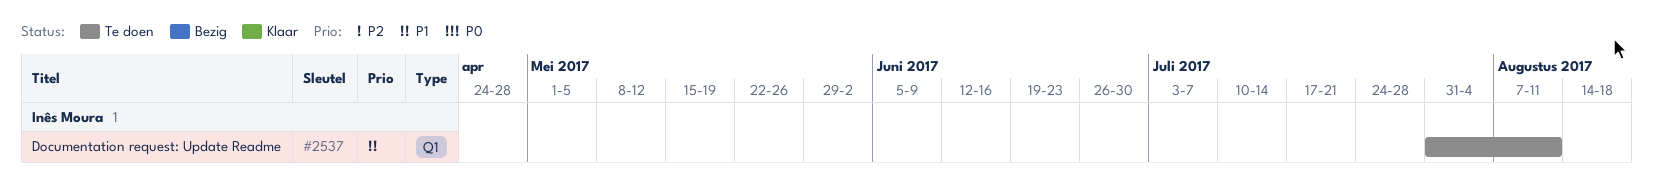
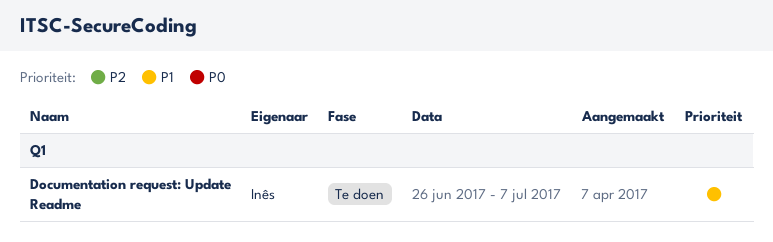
Documentation request: Update Readme, start: Jul 31 -> Jun 26
Documentation request: Update Readme, due: Aug 11 -> Jul 7

